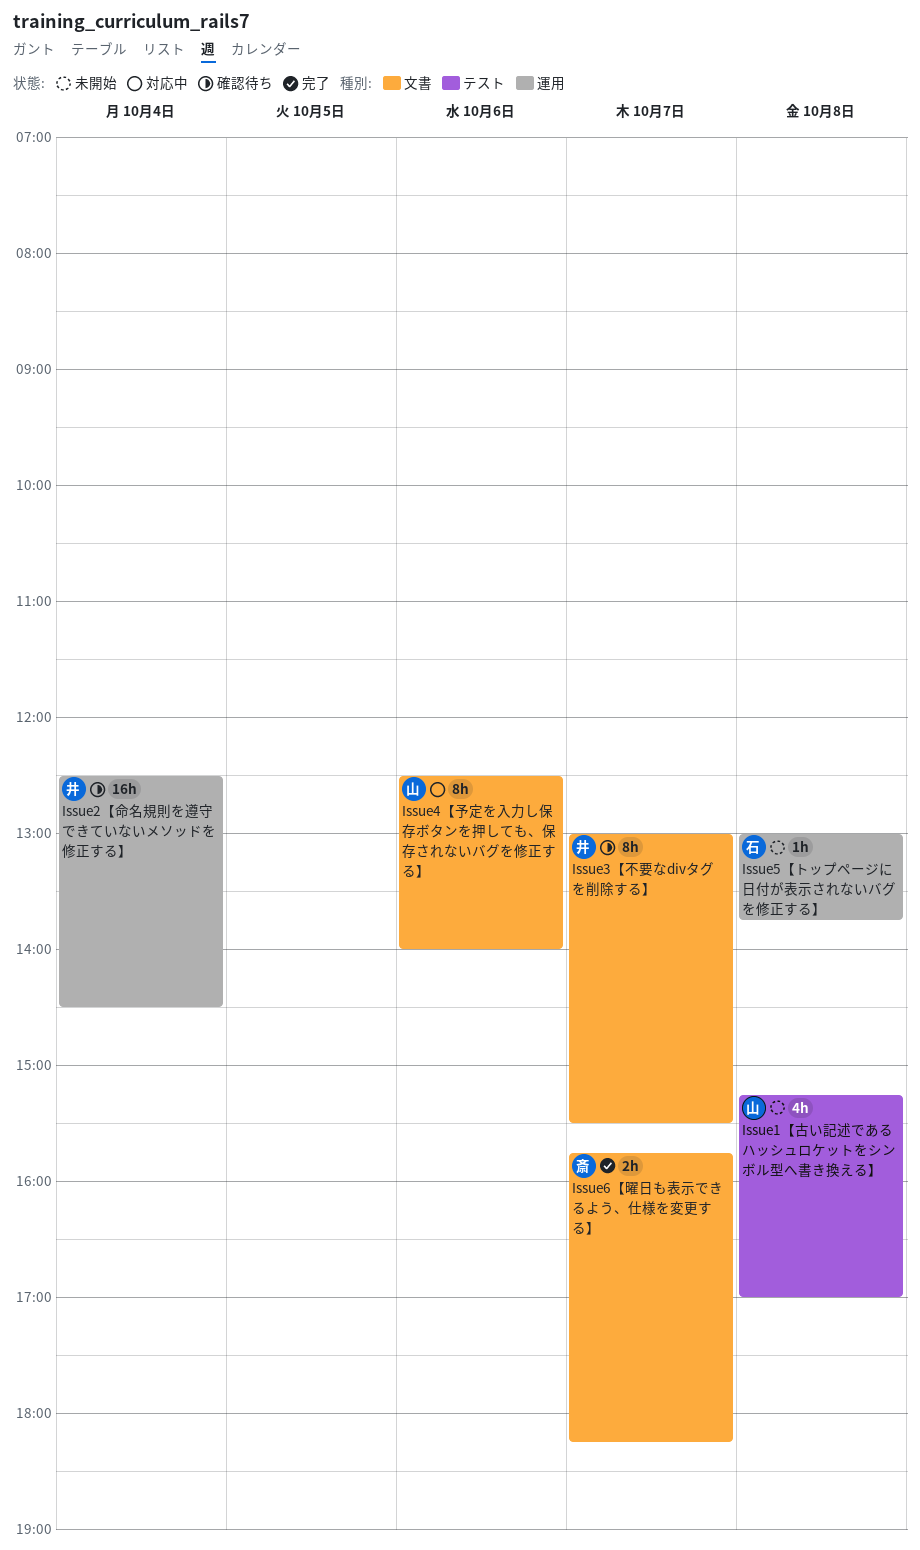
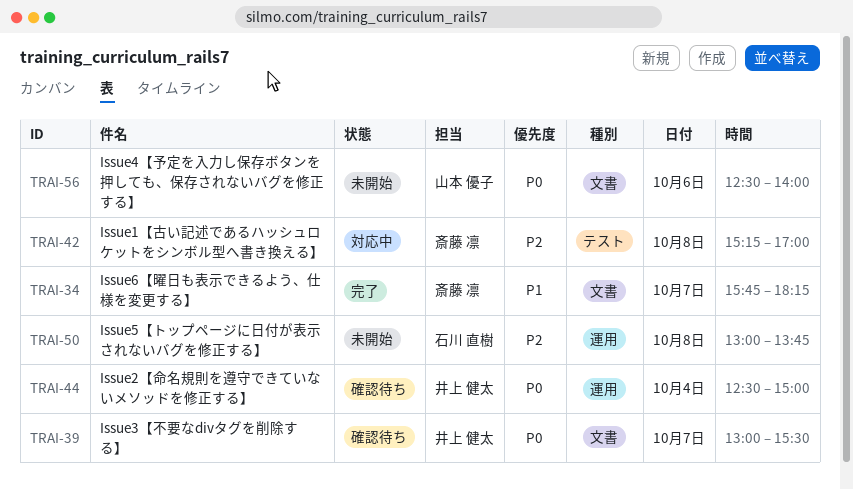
Issue1【古い記述であるハッシュロケットをシンボル型へ書き換える】, status: 未開始 -> 対応中
Issue1【古い記述であるハッシュロケットをシンボル型へ書き換える】, owner: 山本 優子 -> 斎藤 凛
Issue2【命名規則を遵守できていないメソッドを修正する】, ends: 14:30 -> 15:00
Issue4【予定を入力し保存ボタンを押しても、保存されないバグを修正する】, status: 対応中 -> 未開始

